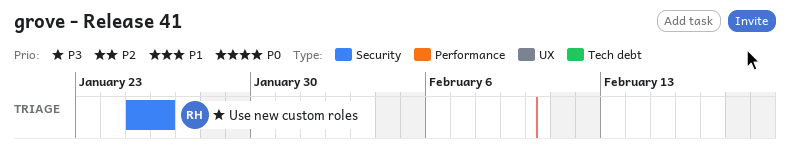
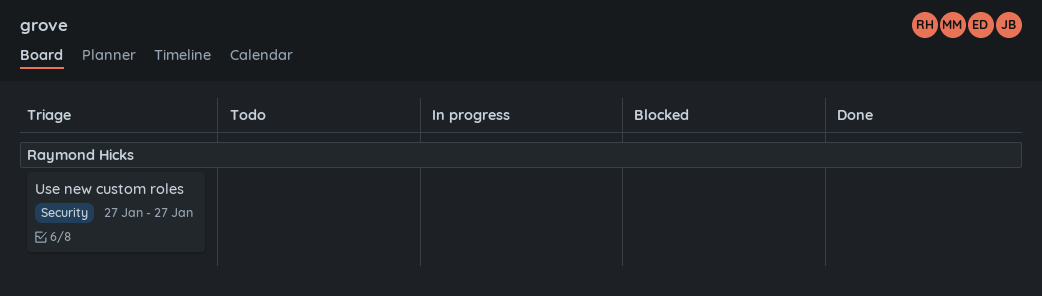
Use new custom roles, start: Jan 25 -> Jan 27
Use new custom roles, due: Jan 26 -> Jan 27

